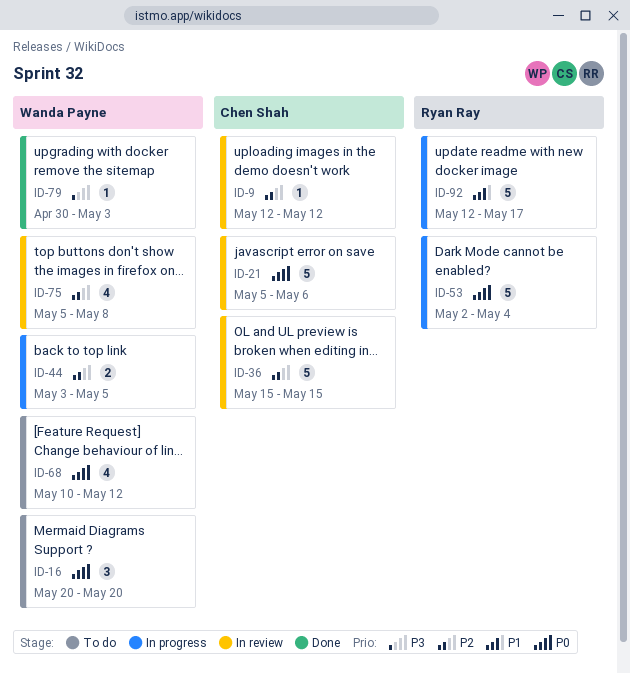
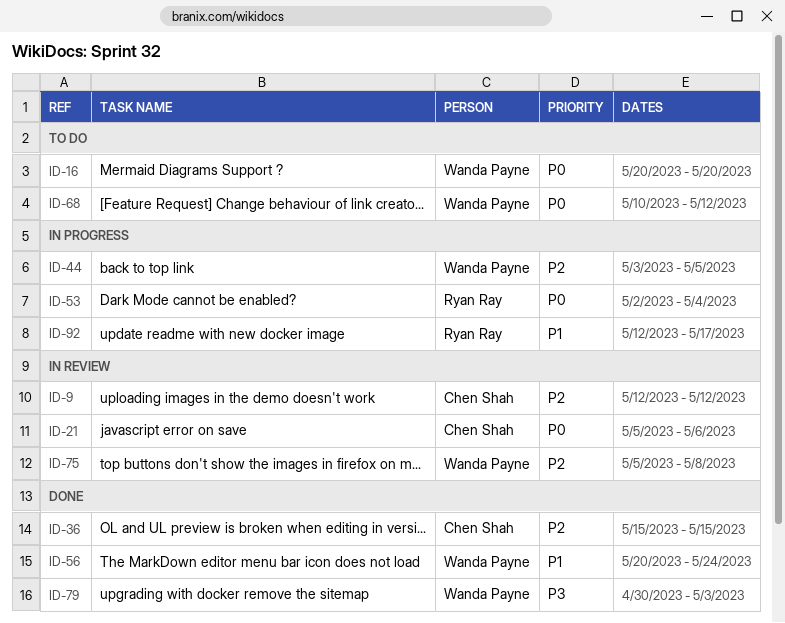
ID-36, status: In review -> Done
ID-56: none -> present

